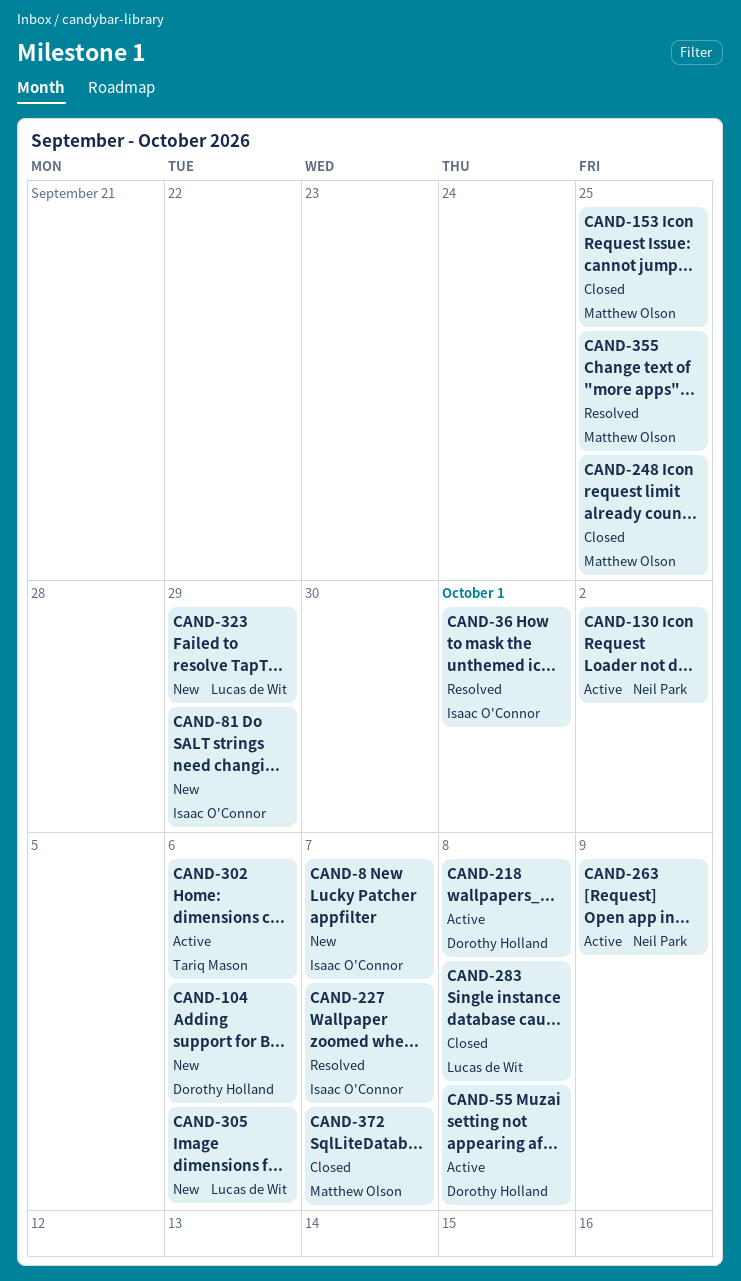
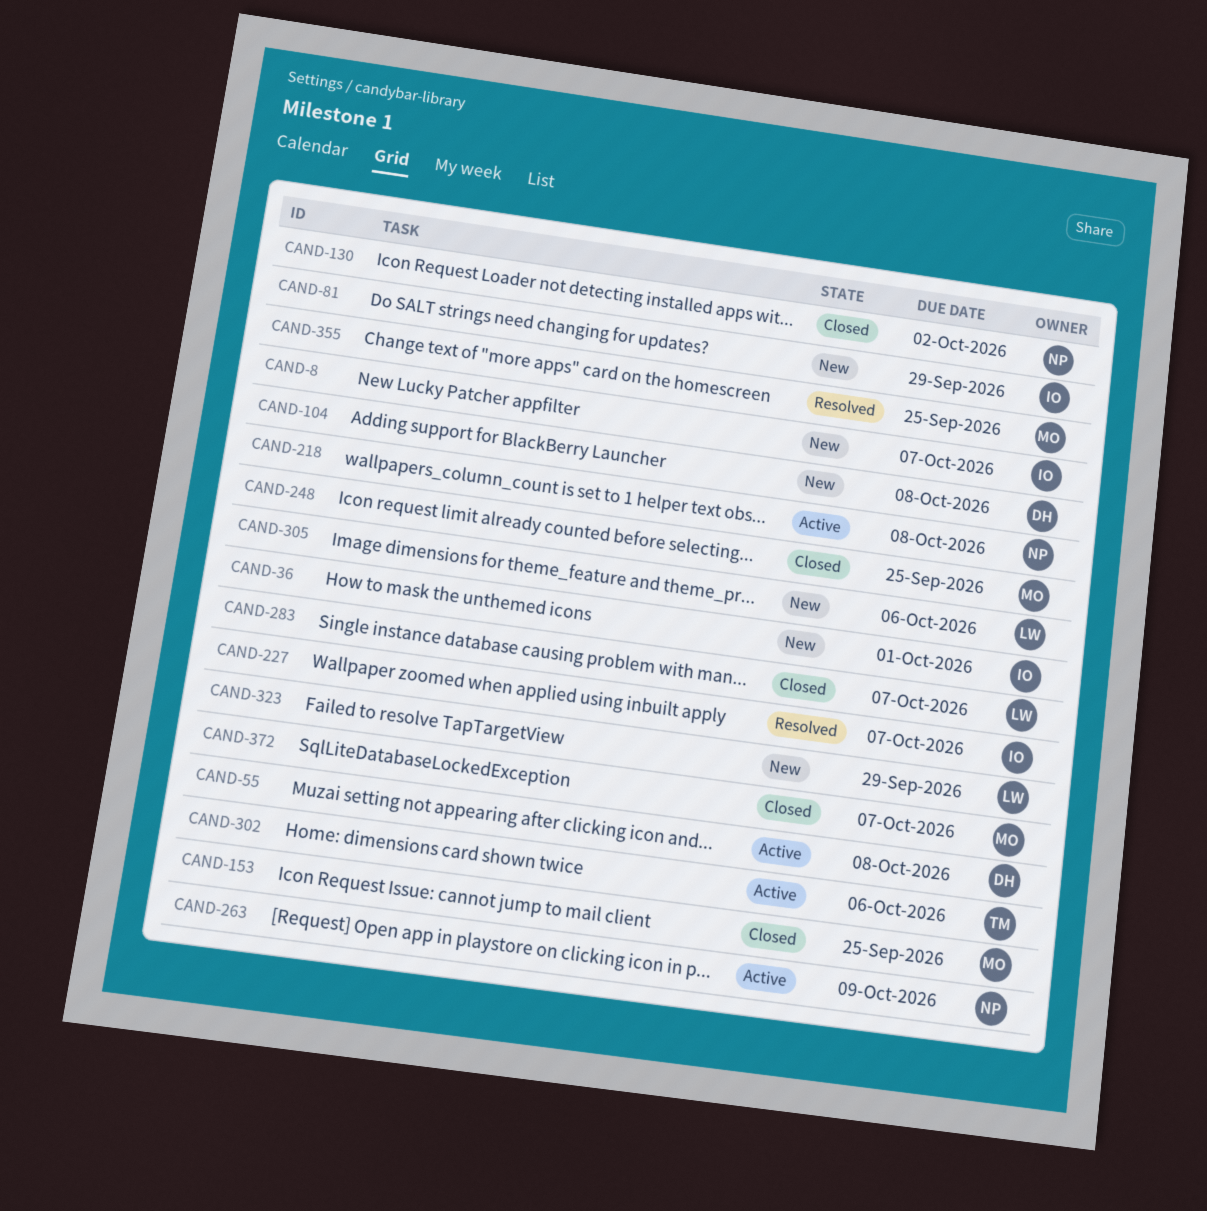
CAND-36, status: Resolved -> New
CAND-104, due: Oct 6 -> Oct 8
CAND-130, status: Active -> Closed
CAND-218, owner: Dorothy Holland -> Neil Park
CAND-283, due: Oct 8 -> Oct 7

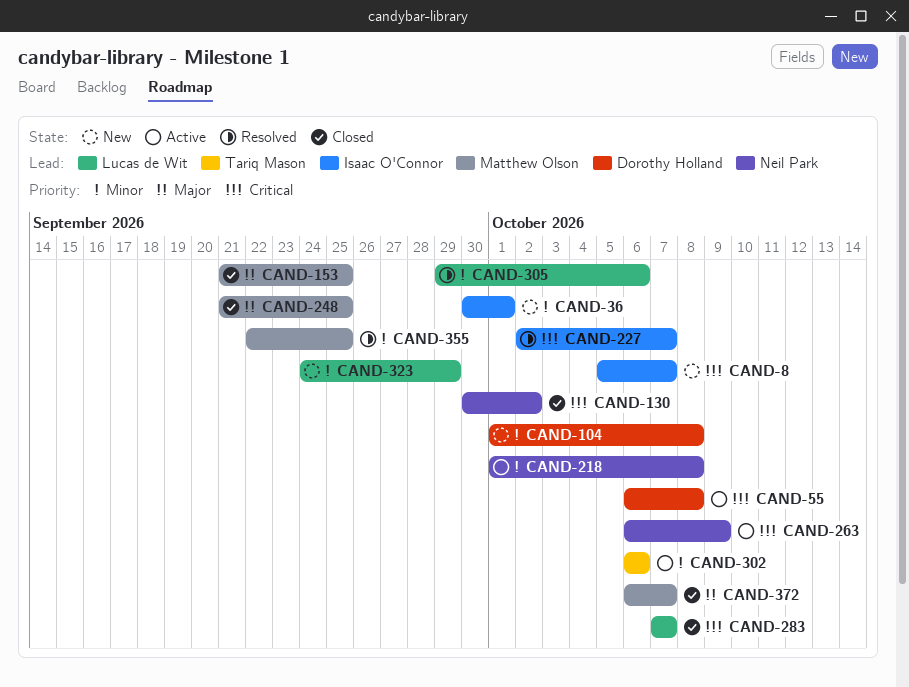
CAND-81: present -> none
CAND-305, status: New -> Resolved

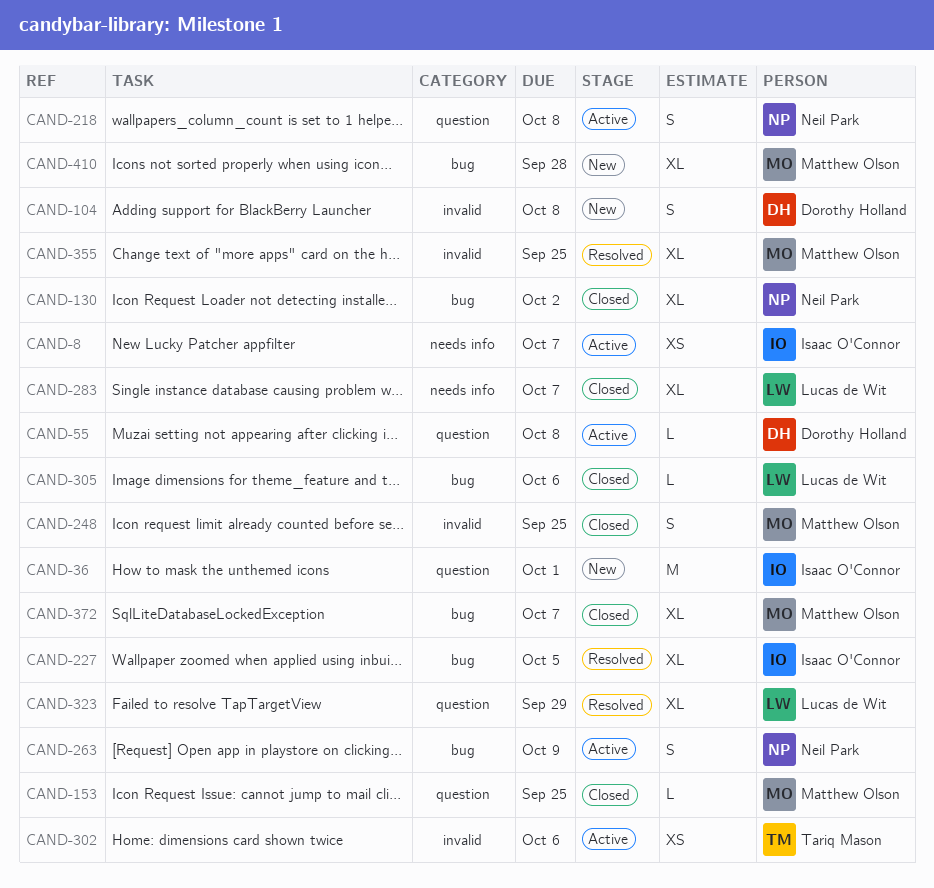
CAND-8, status: New -> Active
CAND-227, due: Oct 7 -> Oct 5
CAND-305, status: Resolved -> Closed
CAND-323, status: New -> Resolved
CAND-410: none -> present

